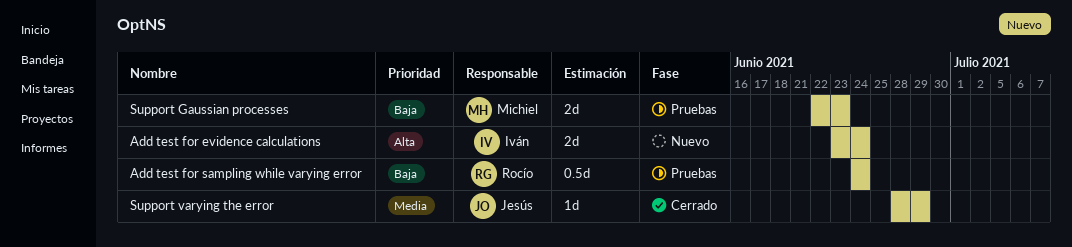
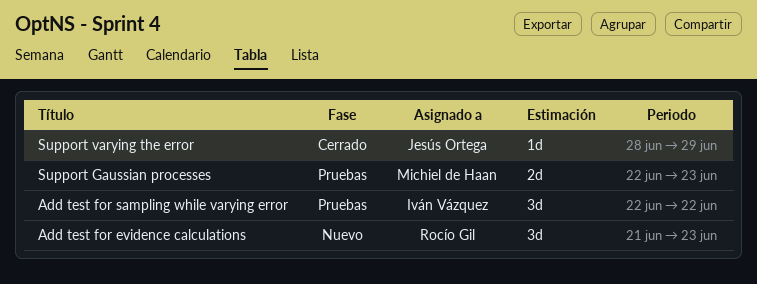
Add test for evidence calculations, owner: Iván Vázquez -> Rocío Gil
Add test for evidence calculations, estimate: 2d -> 3d
Add test for evidence calculations, start: Jun 23 -> Jun 21
Add test for evidence calculations, due: Jun 24 -> Jun 23
Add test for sampling while varying error, owner: Rocío Gil -> Iván Vázquez
Add test for sampling while varying error, estimate: 0.5d -> 3d
Add test for sampling while varying error, start: Jun 24 -> Jun 22
Add test for sampling while varying error, due: Jun 24 -> Jun 22

